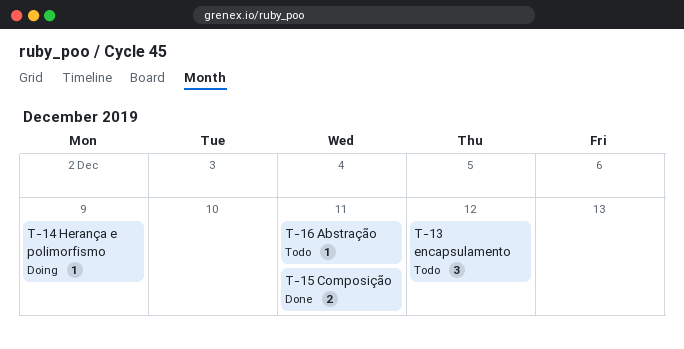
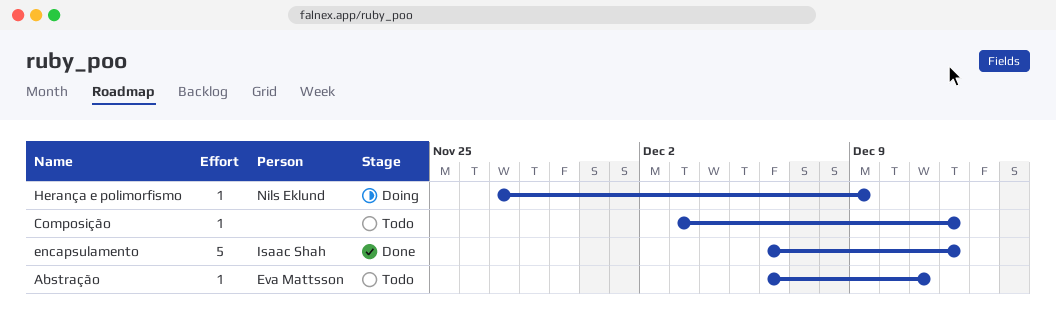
Composição, status: Done -> Todo
Composição, estimate: 2 -> 1
Composição, due: Dec 11 -> Dec 12
encapsulamento, status: Todo -> Done
encapsulamento, estimate: 3 -> 5

